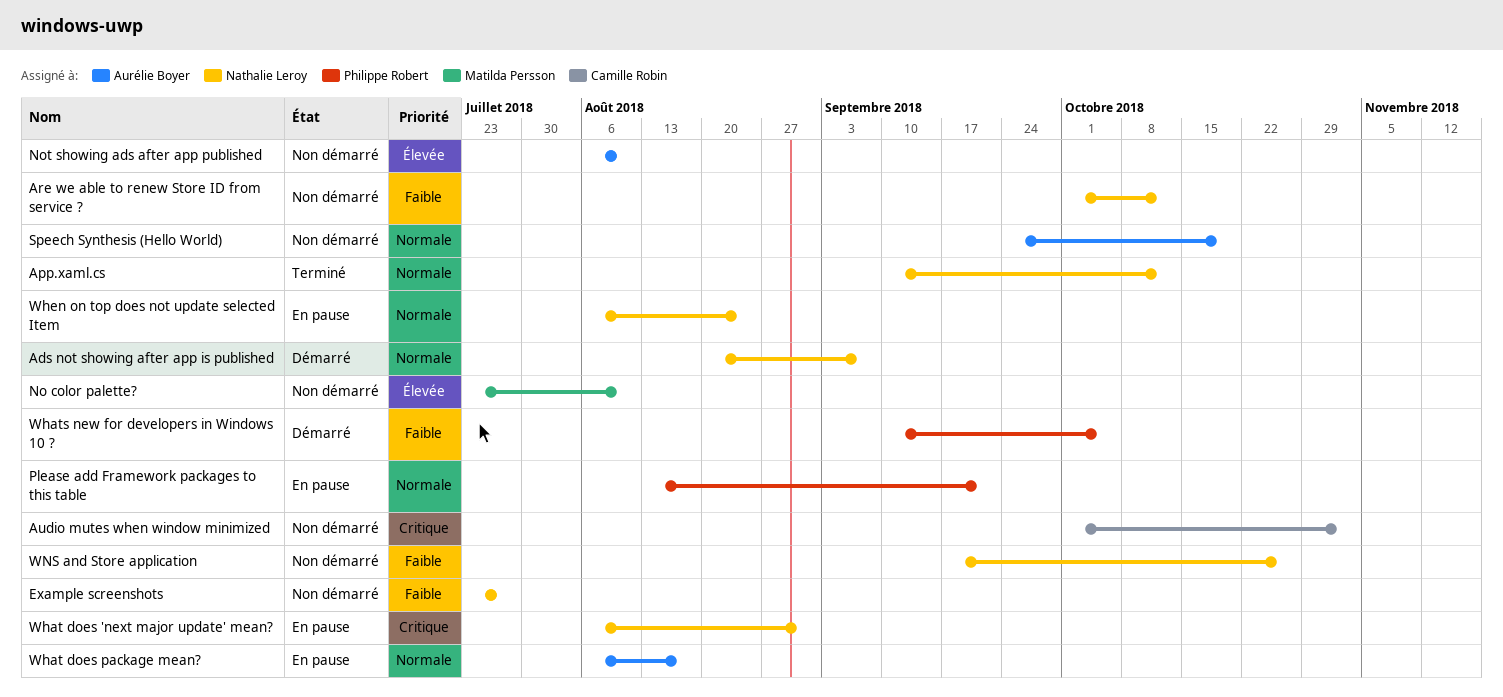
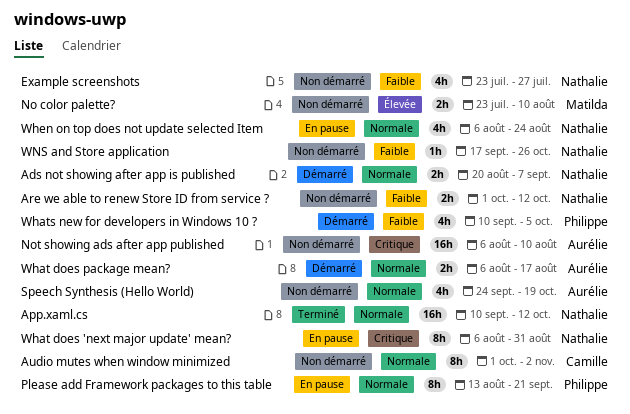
Audio mutes when window minimized, priority: Critique -> Normale
Not showing ads after app published, priority: Élevée -> Critique
What does package mean?, status: En pause -> Démarré

